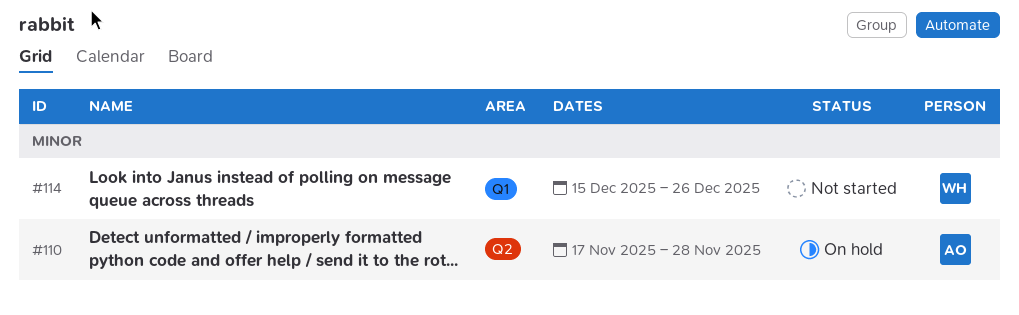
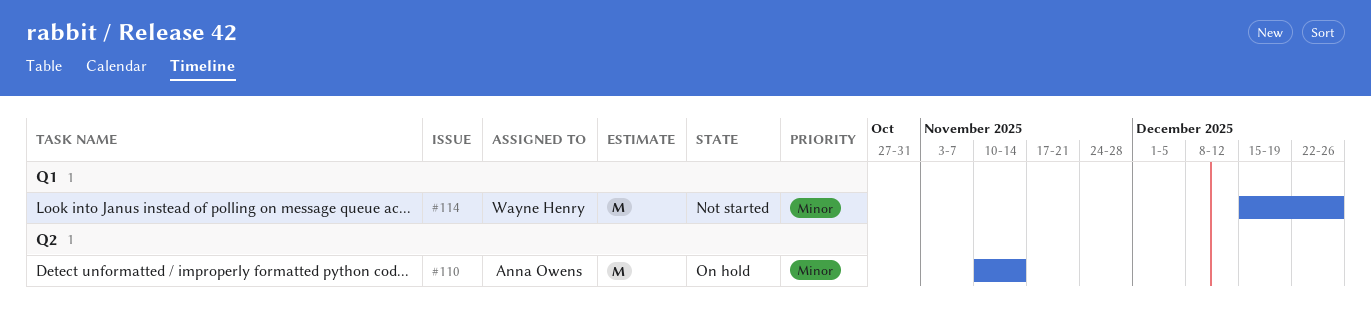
#110, start: Nov 17 -> Nov 10
#110, due: Nov 28 -> Nov 14

